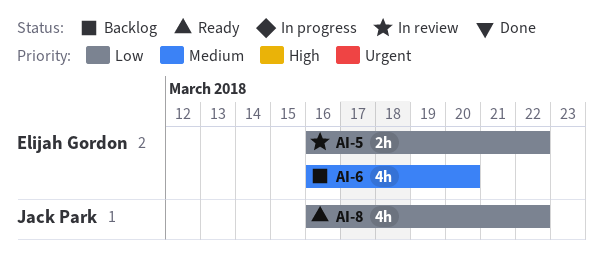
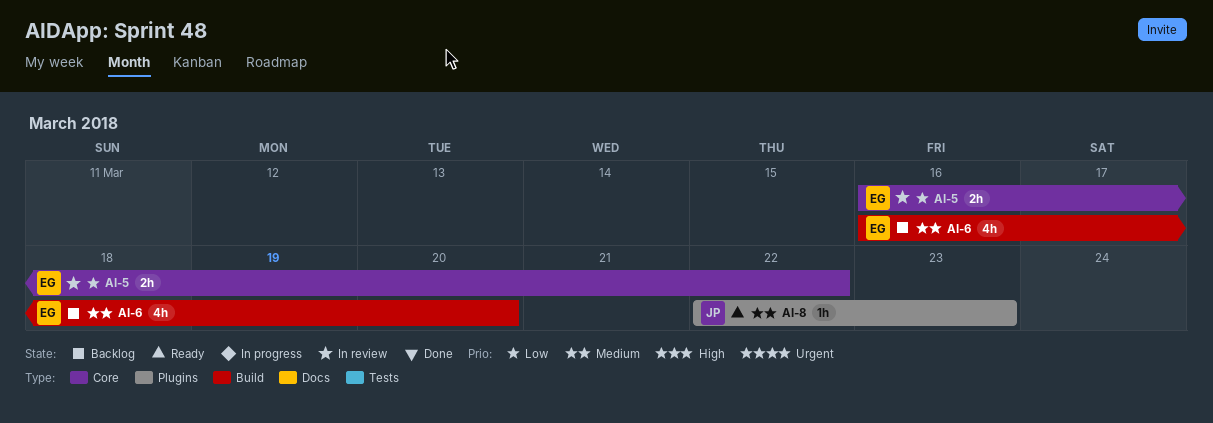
AI-8, priority: Low -> Medium
AI-8, estimate: 4h -> 1h
AI-8, start: Mar 16 -> Mar 22
AI-8, due: Mar 22 -> Mar 23

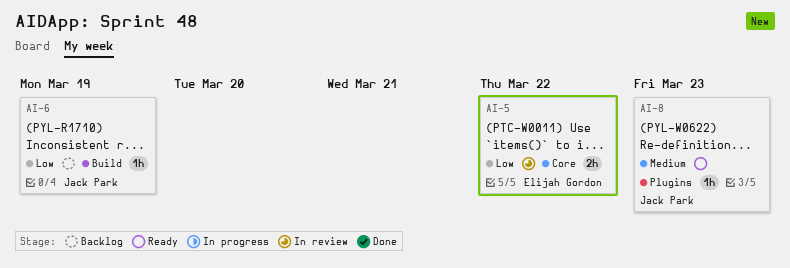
AI-6, owner: Elijah Gordon -> Jack Park
AI-6, priority: Medium -> Low
AI-6, estimate: 4h -> 1h
AI-6, due: Mar 20 -> Mar 19

